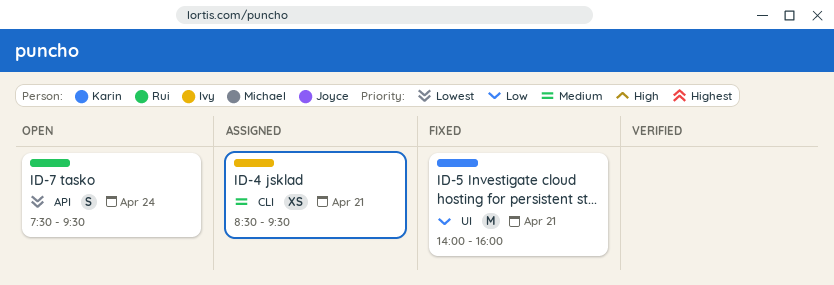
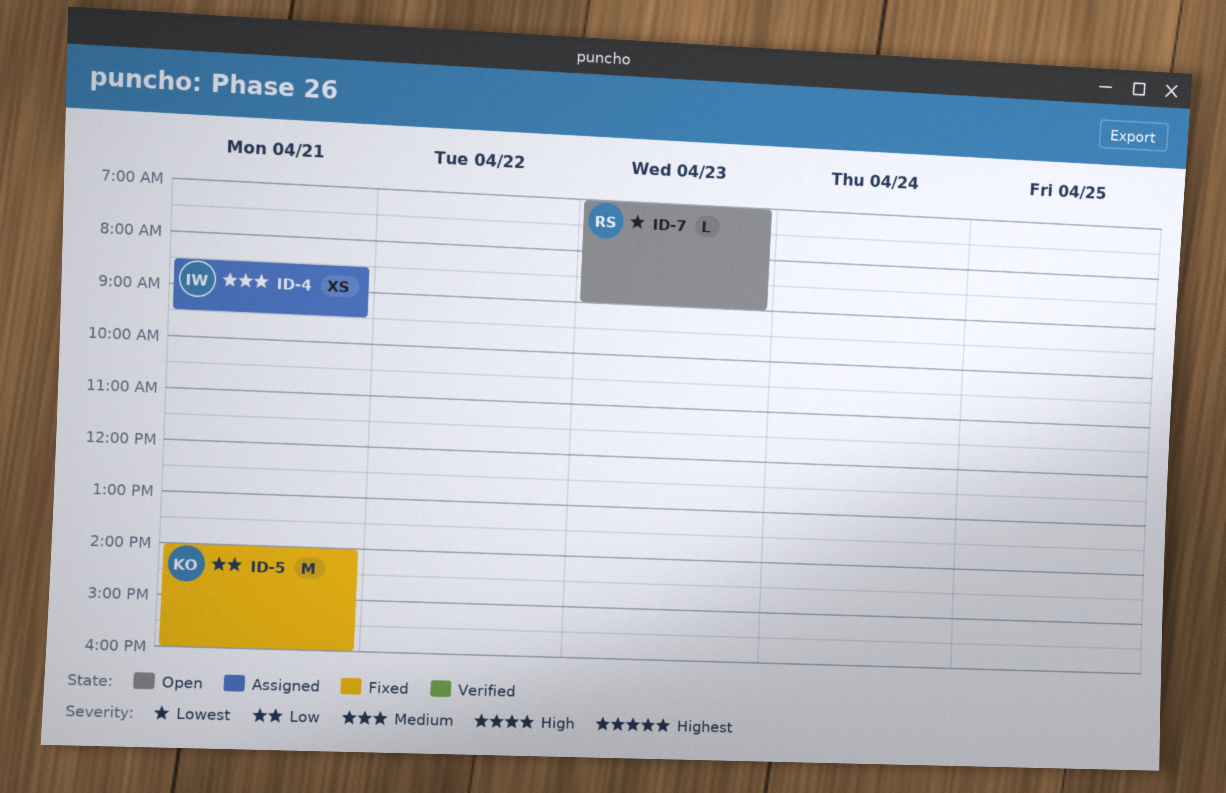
ID-7, estimate: S -> L
ID-7, day: Apr 24 -> Apr 23
ID-7, begins: 07:30 -> 07:00
ID-7, ends: 09:30 -> 09:00

